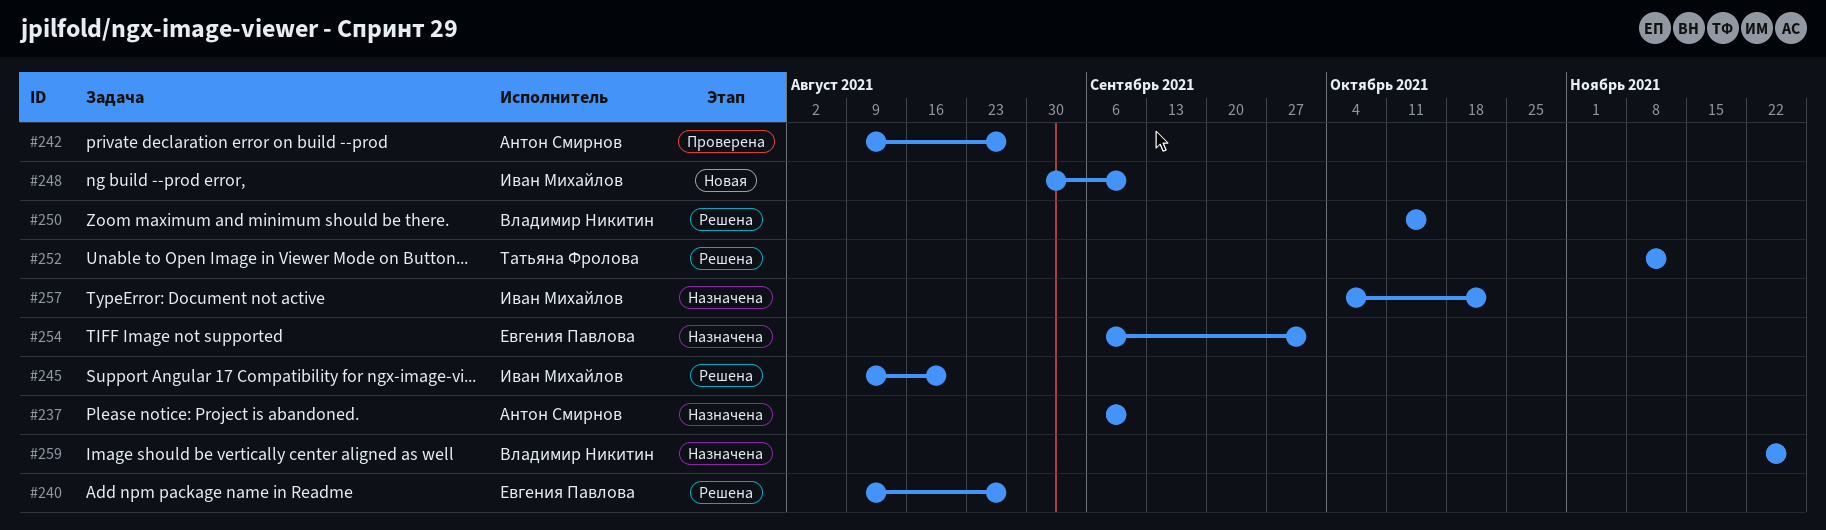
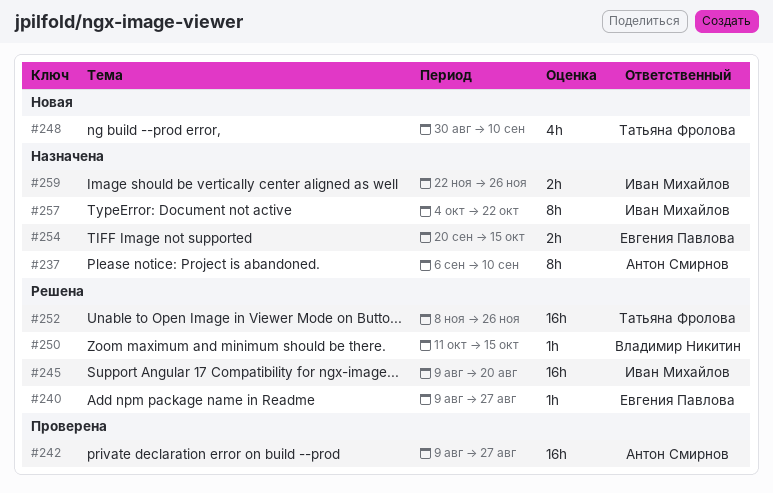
#248, owner: Иван Михайлов -> Татьяна Фролова
#252, due: Nov 12 -> Nov 26
#254, start: Sep 6 -> Sep 20
#254, due: Oct 1 -> Oct 15
#259, owner: Владимир Никитин -> Иван Михайлов

